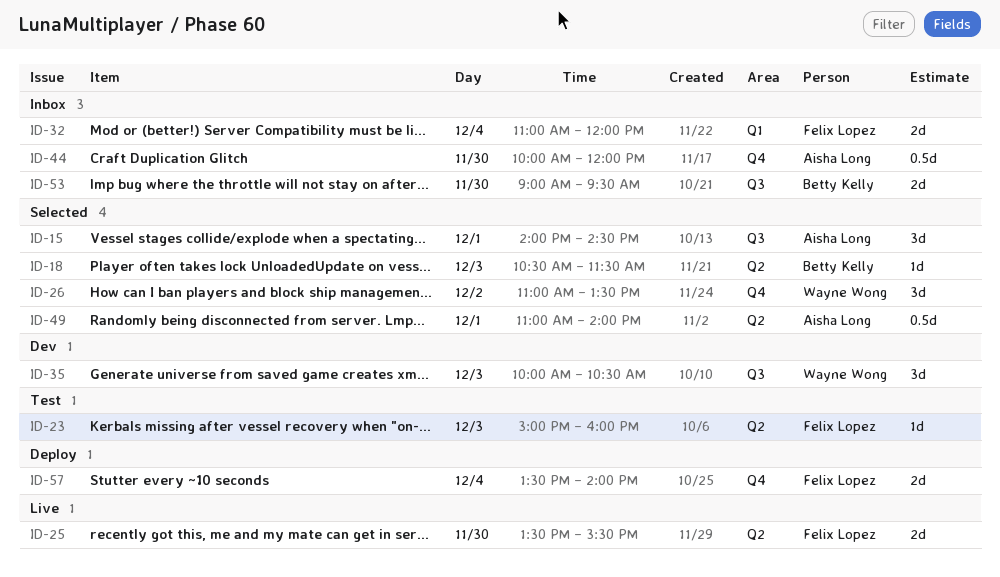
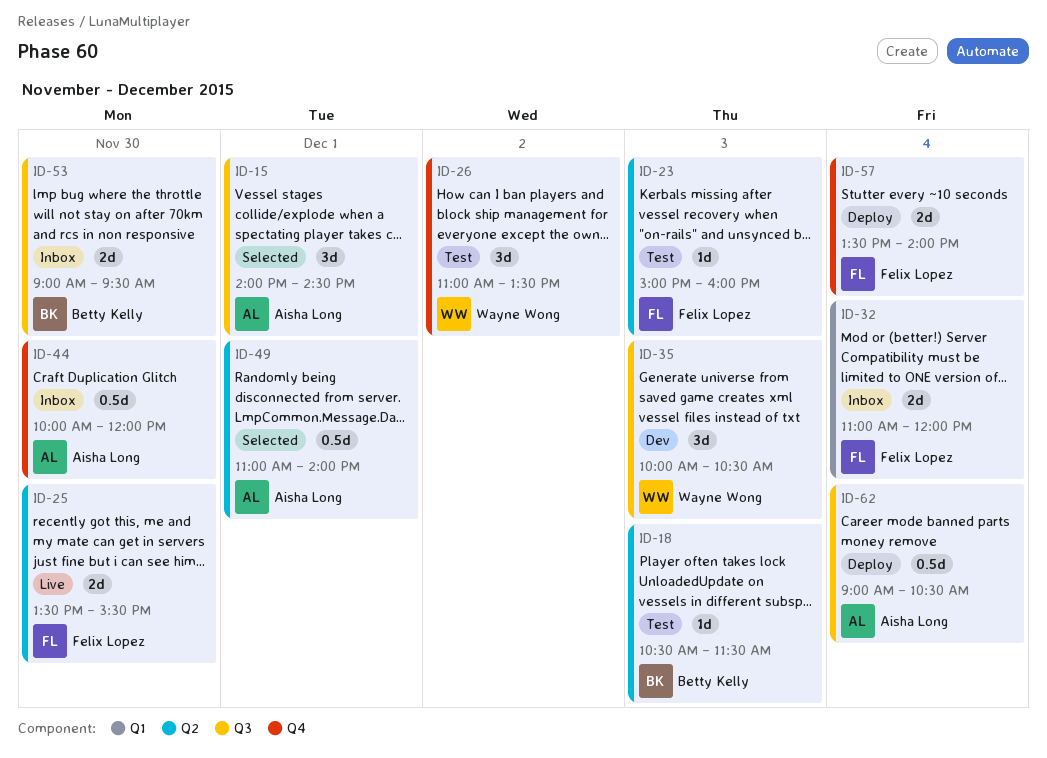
ID-18, status: Selected -> Test
ID-26, status: Selected -> Test
ID-62: none -> present

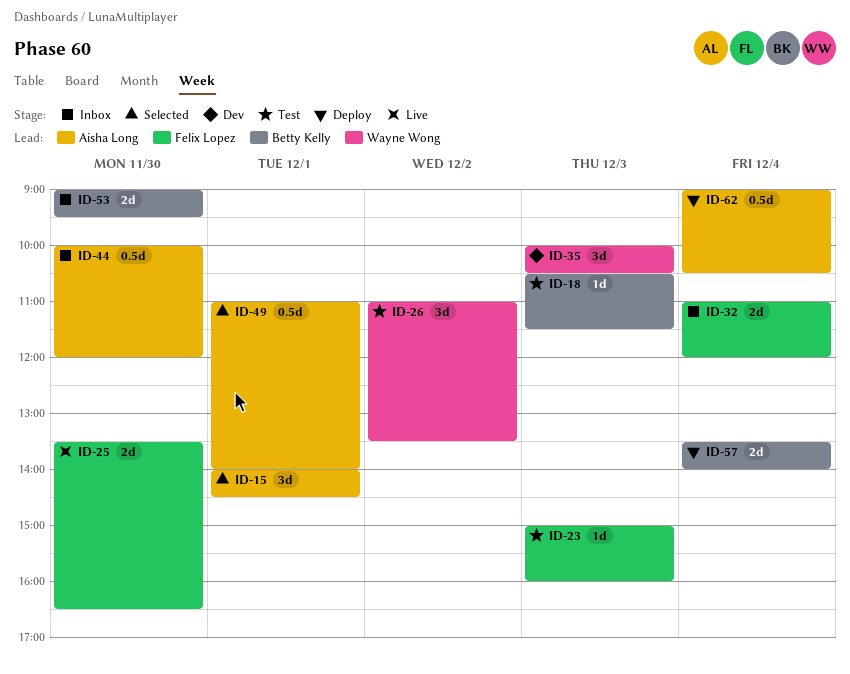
ID-25, ends: 15:30 -> 16:30
ID-57, owner: Felix Lopez -> Betty Kelly

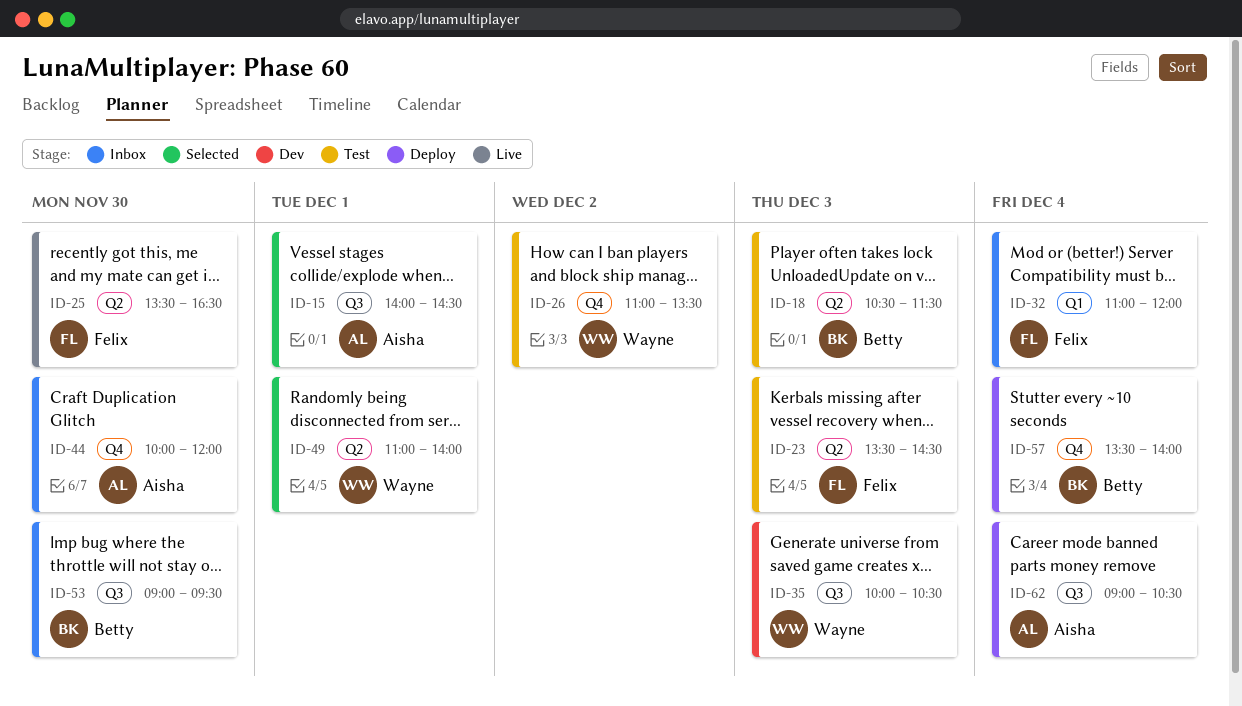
ID-23, begins: 15:00 -> 13:30
ID-23, ends: 16:00 -> 14:30
ID-49, owner: Aisha Long -> Wayne Wong

